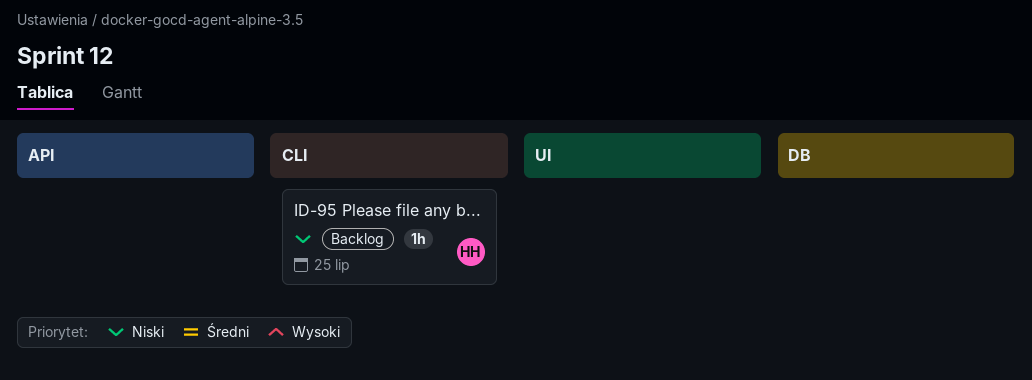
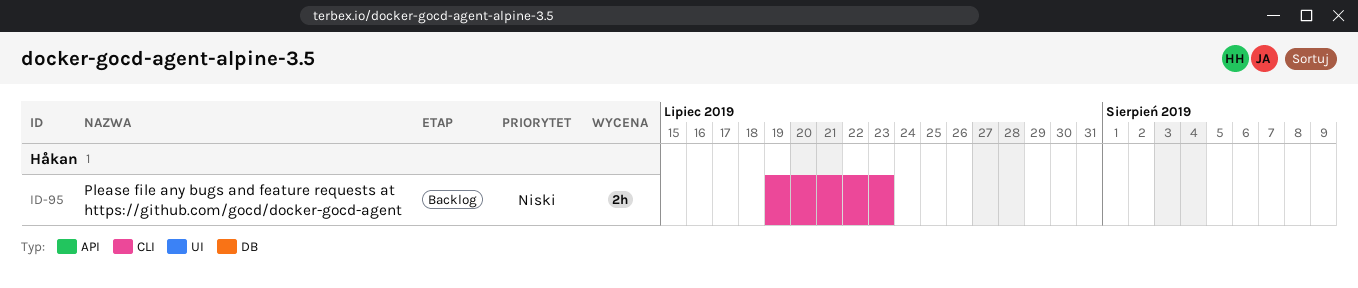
ID-95, estimate: 1h -> 2h
ID-95, due: Jul 25 -> Jul 23

